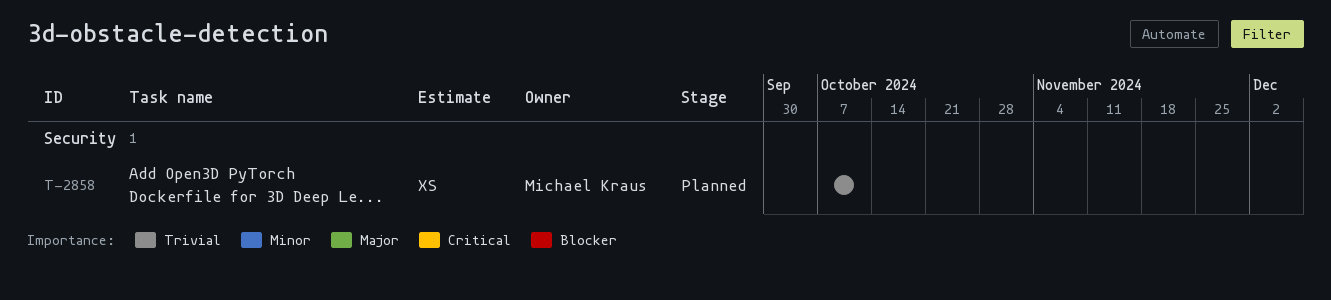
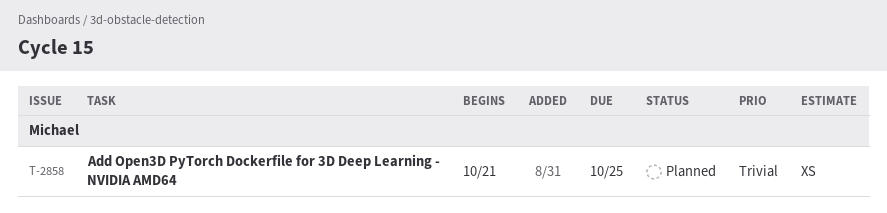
T-2858, start: Oct 7 -> Oct 21
T-2858, due: Oct 11 -> Oct 25

